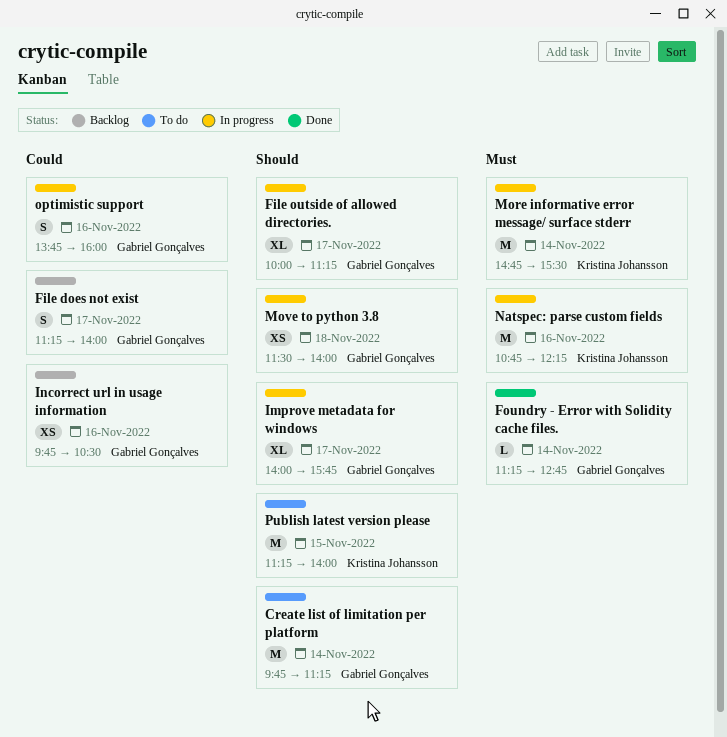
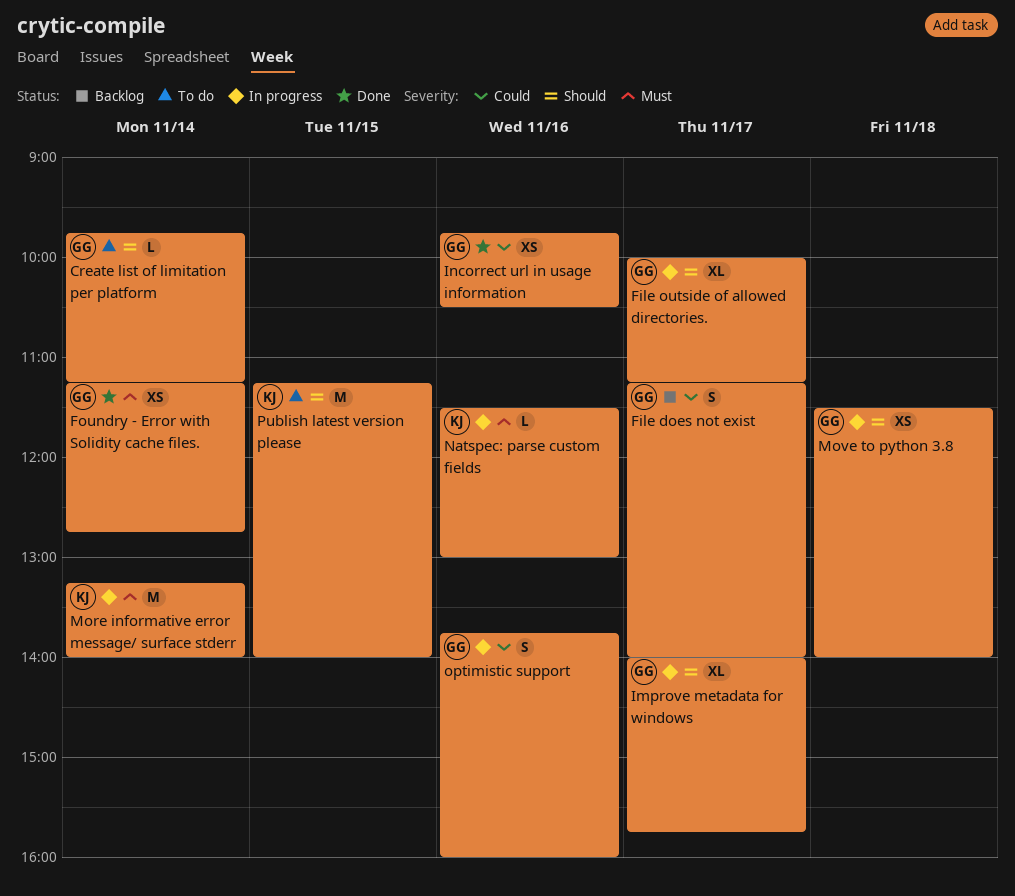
Create list of limitation per platform, estimate: M -> L
Foundry - Error with Solidity cache files., estimate: L -> XS
Incorrect url in usage information, status: Backlog -> Done
More informative error message/ surface stderr, begins: 14:45 -> 13:15
More informative error message/ surface stderr, ends: 15:30 -> 14:00
Natspec: parse custom fields, estimate: M -> L
Natspec: parse custom fields, begins: 10:45 -> 11:30
Natspec: parse custom fields, ends: 12:15 -> 13:00

